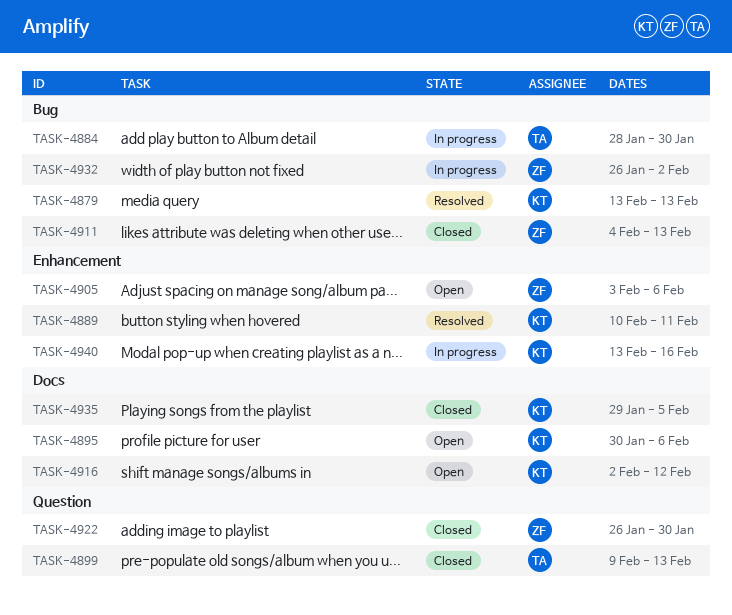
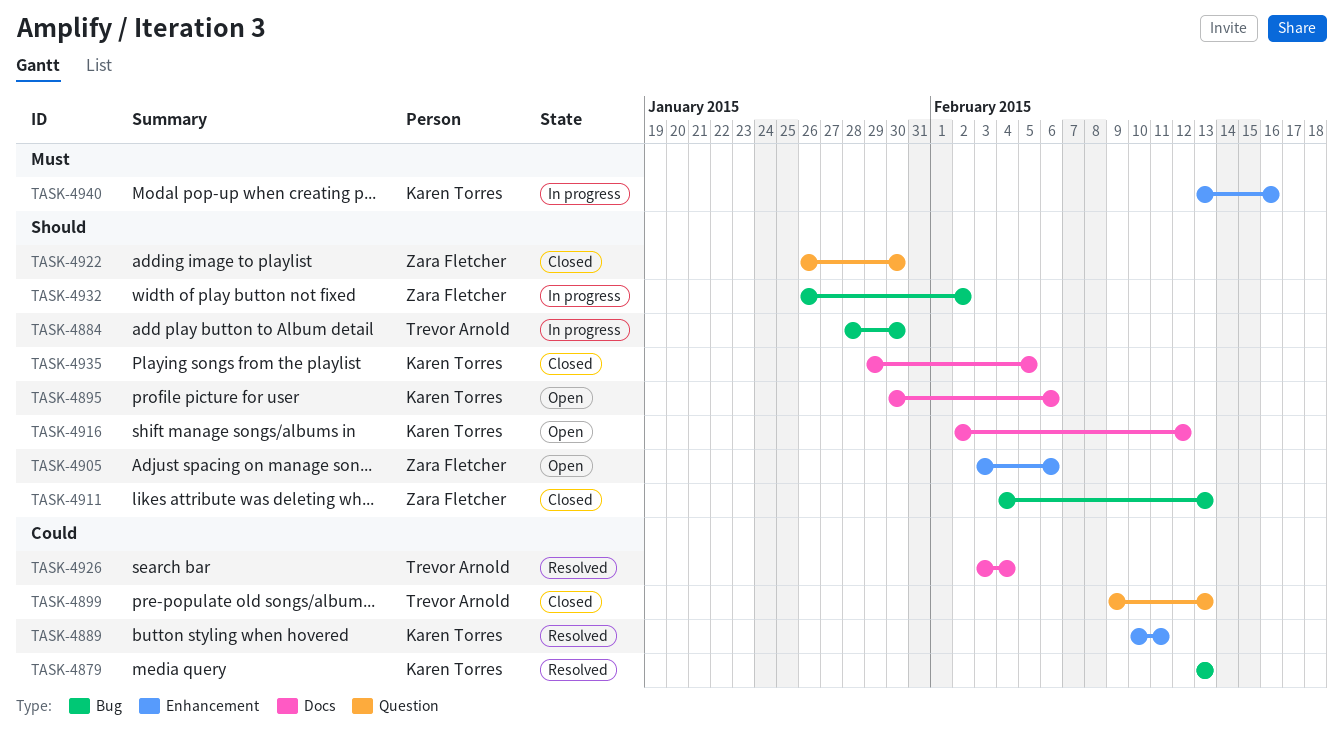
TASK-4926: none -> present

